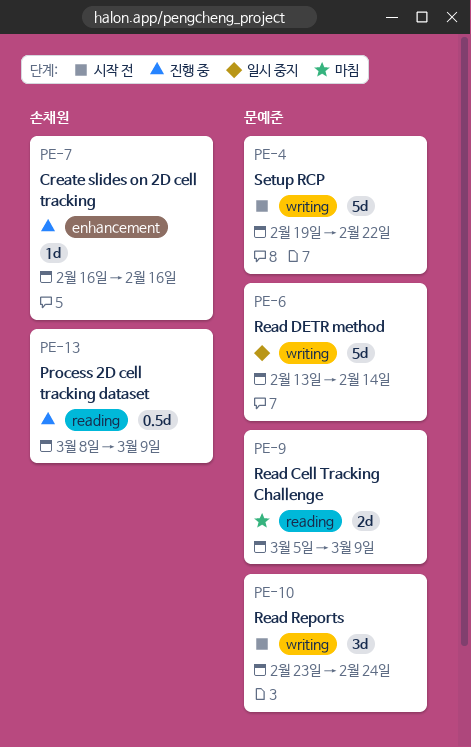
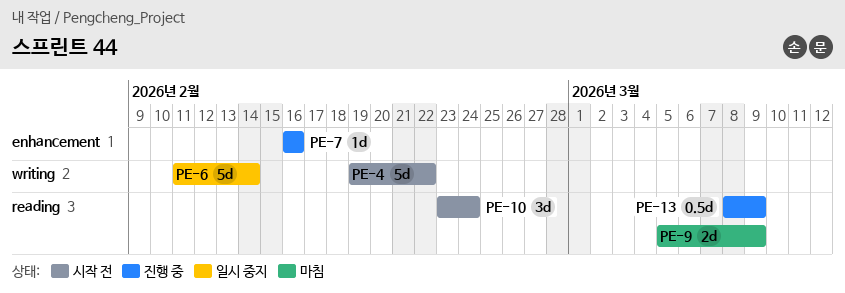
PE-6, start: Feb 13 -> Feb 11
PE-10, label: writing -> reading

